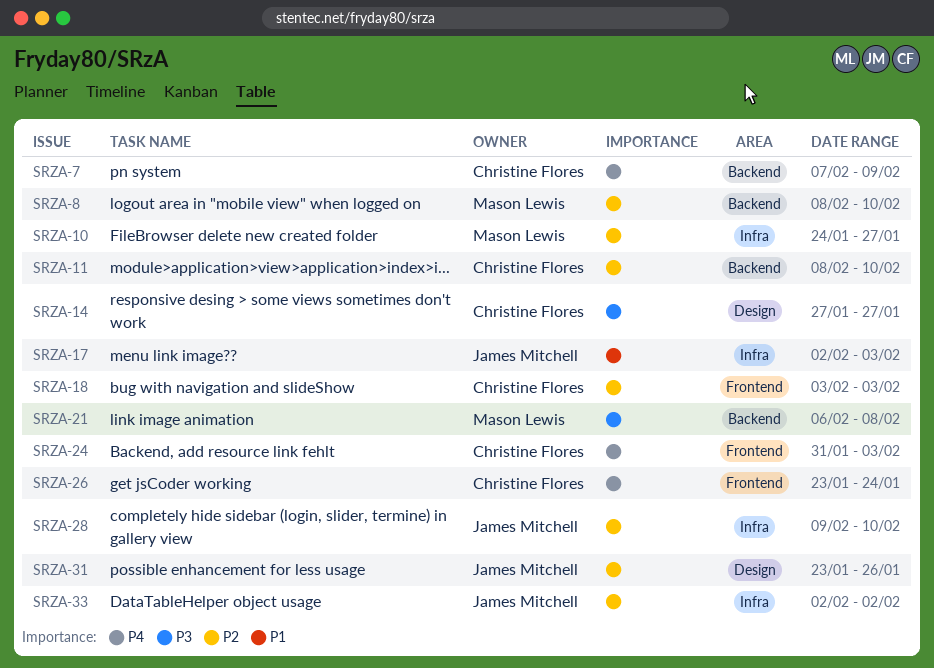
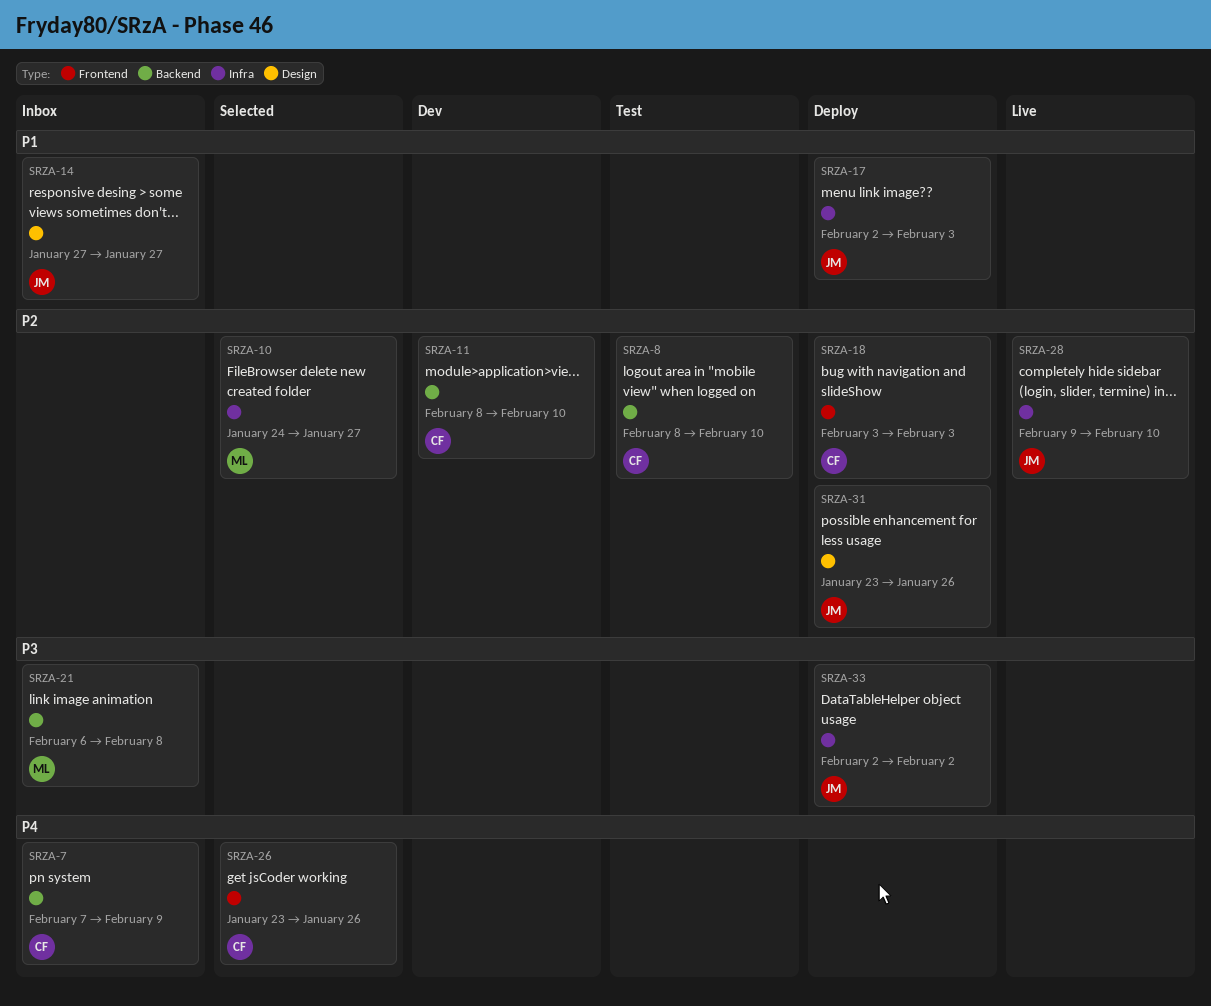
SRZA-8, owner: Mason Lewis -> Christine Flores
SRZA-14, owner: Christine Flores -> James Mitchell
SRZA-14, priority: P3 -> P1
SRZA-24: present -> none
SRZA-26, due: Jan 24 -> Jan 26
SRZA-33, priority: P2 -> P3

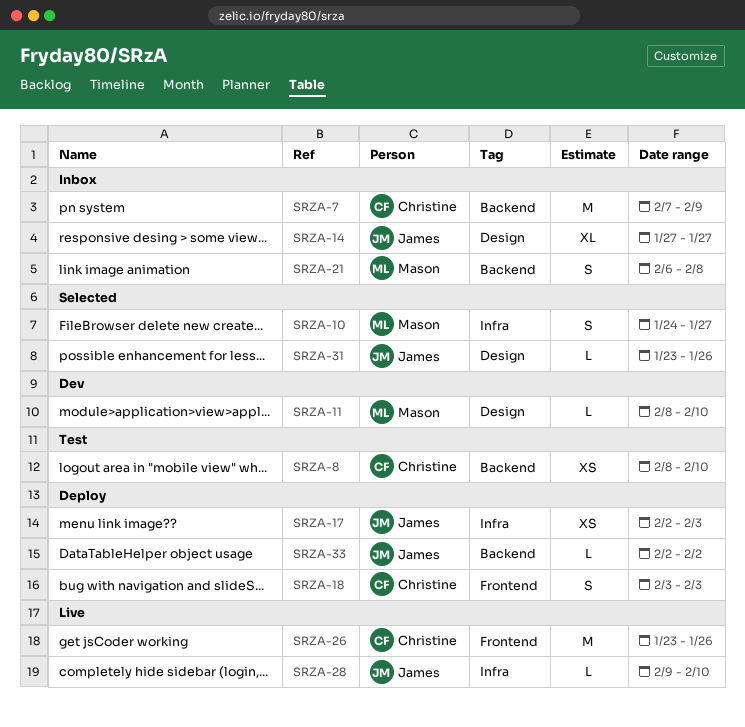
SRZA-11, owner: Christine -> Mason
SRZA-11, label: Backend -> Design
SRZA-26, status: Selected -> Live
SRZA-31, status: Deploy -> Selected
SRZA-33, label: Infra -> Backend

